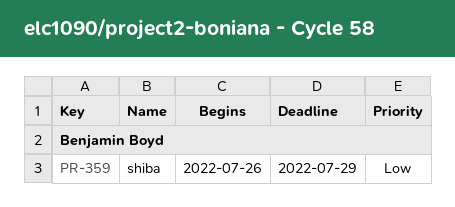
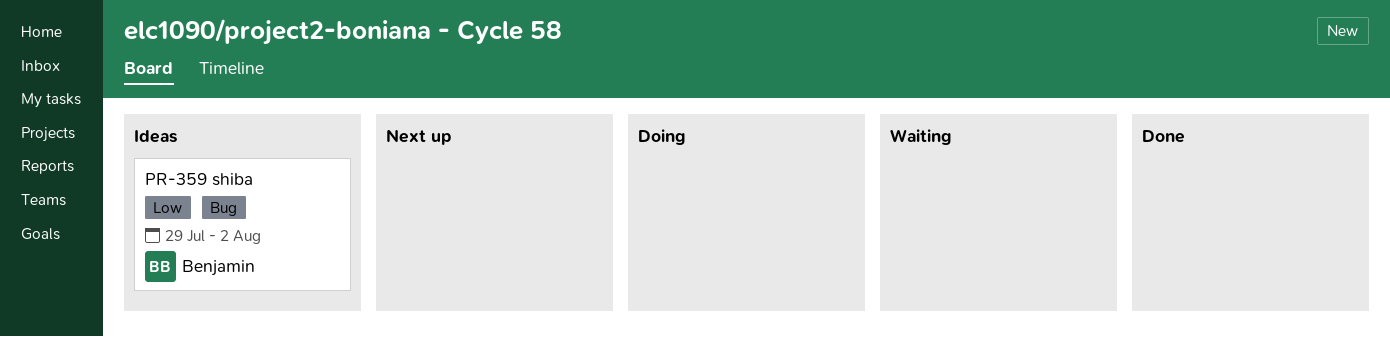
PR-359, start: Jul 26 -> Jul 29
PR-359, due: Jul 29 -> Aug 2

